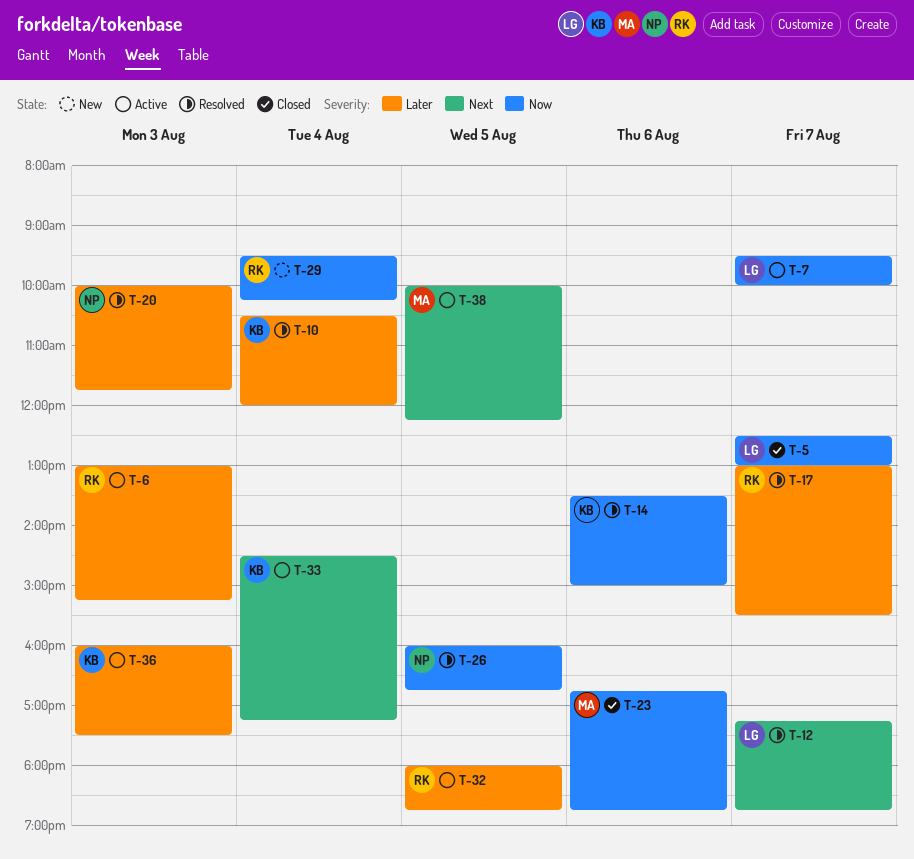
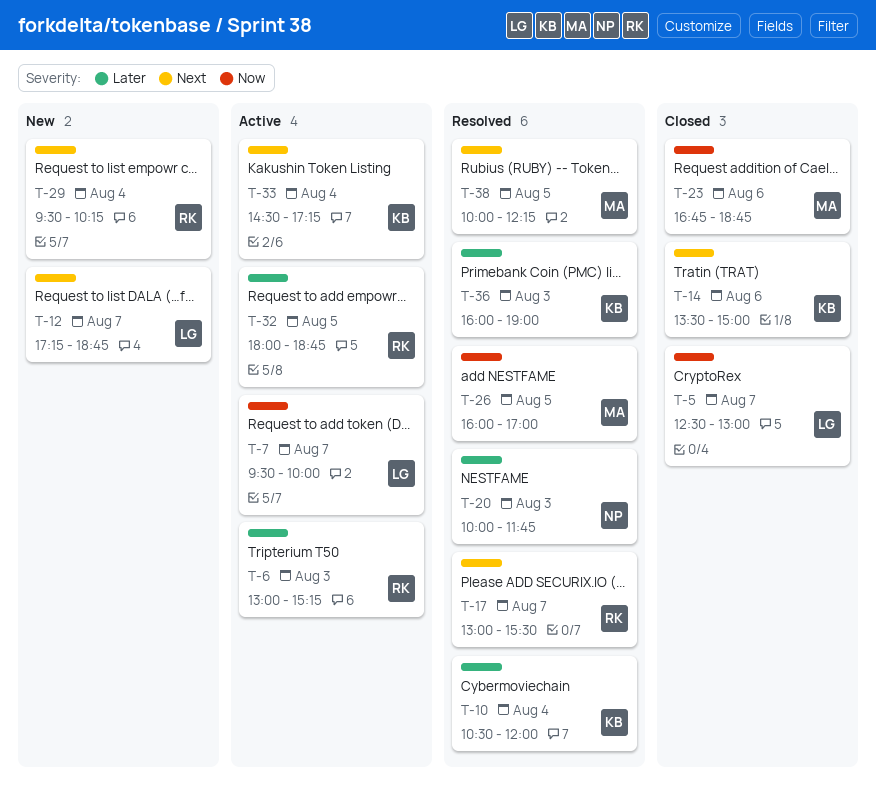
T-12, status: Resolved -> New
T-14, status: Resolved -> Closed
T-14, priority: Now -> Next
T-17, priority: Later -> Next
T-26, owner: NP -> MA
T-26, ends: 16:45 -> 17:00
T-29, priority: Now -> Next
T-36, status: Active -> Resolved
T-36, ends: 17:30 -> 19:00
T-38, status: Active -> Resolved

